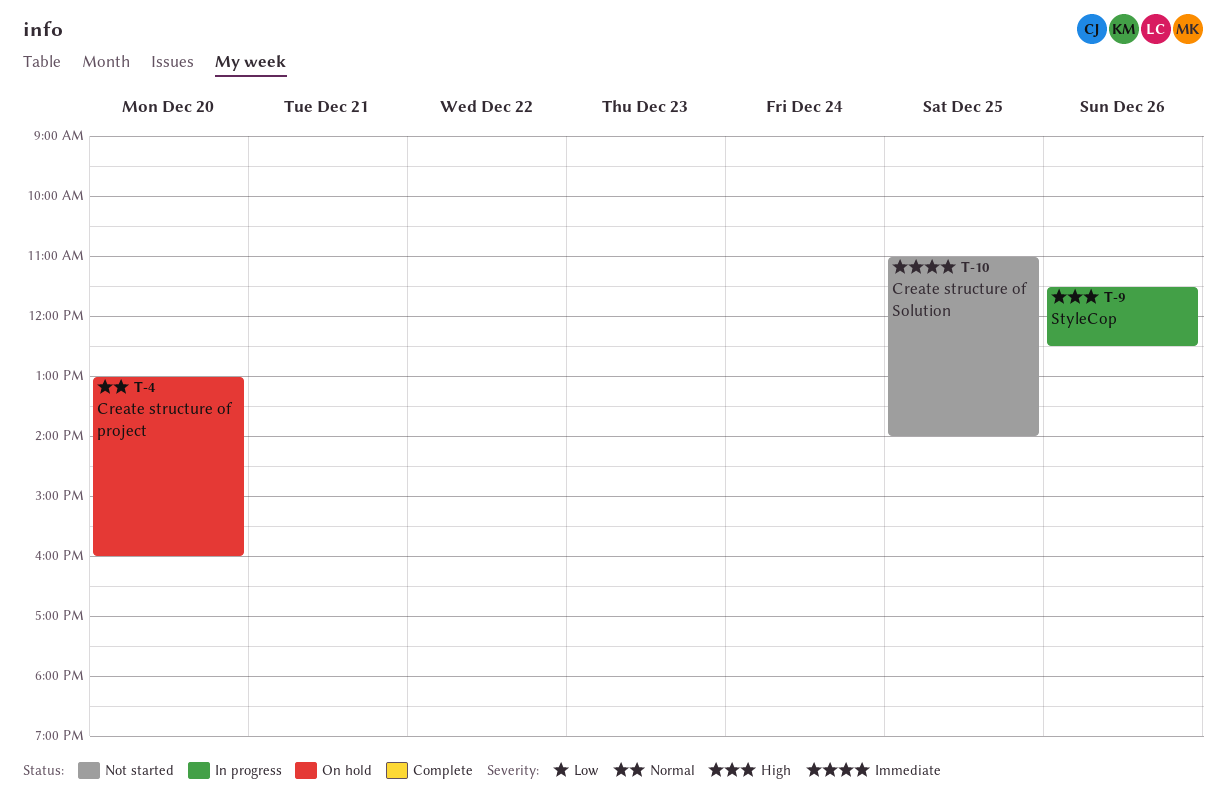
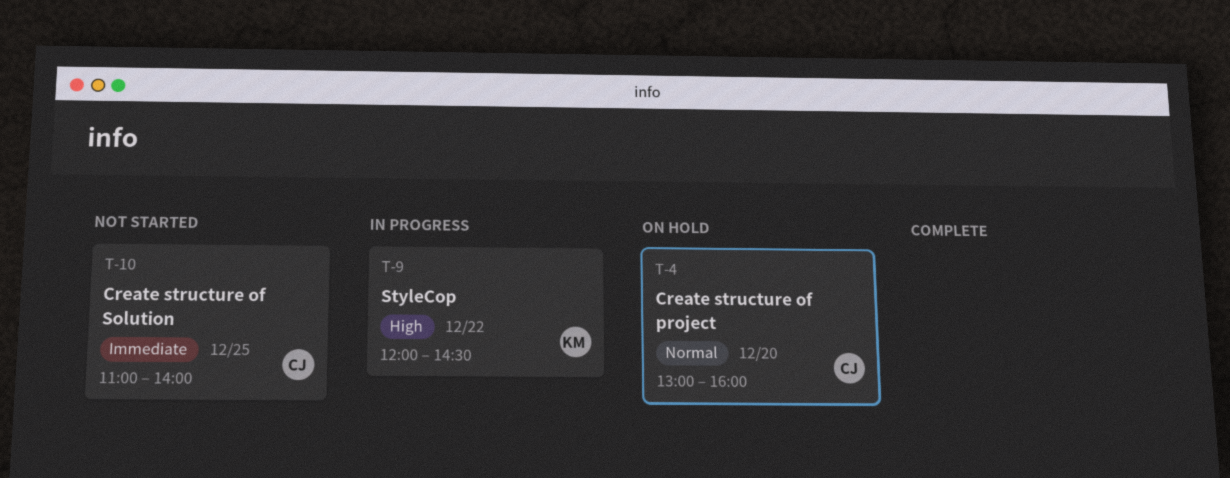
T-9, day: Dec 26 -> Dec 22
T-9, begins: 11:30 -> 12:00
T-9, ends: 12:30 -> 14:30

